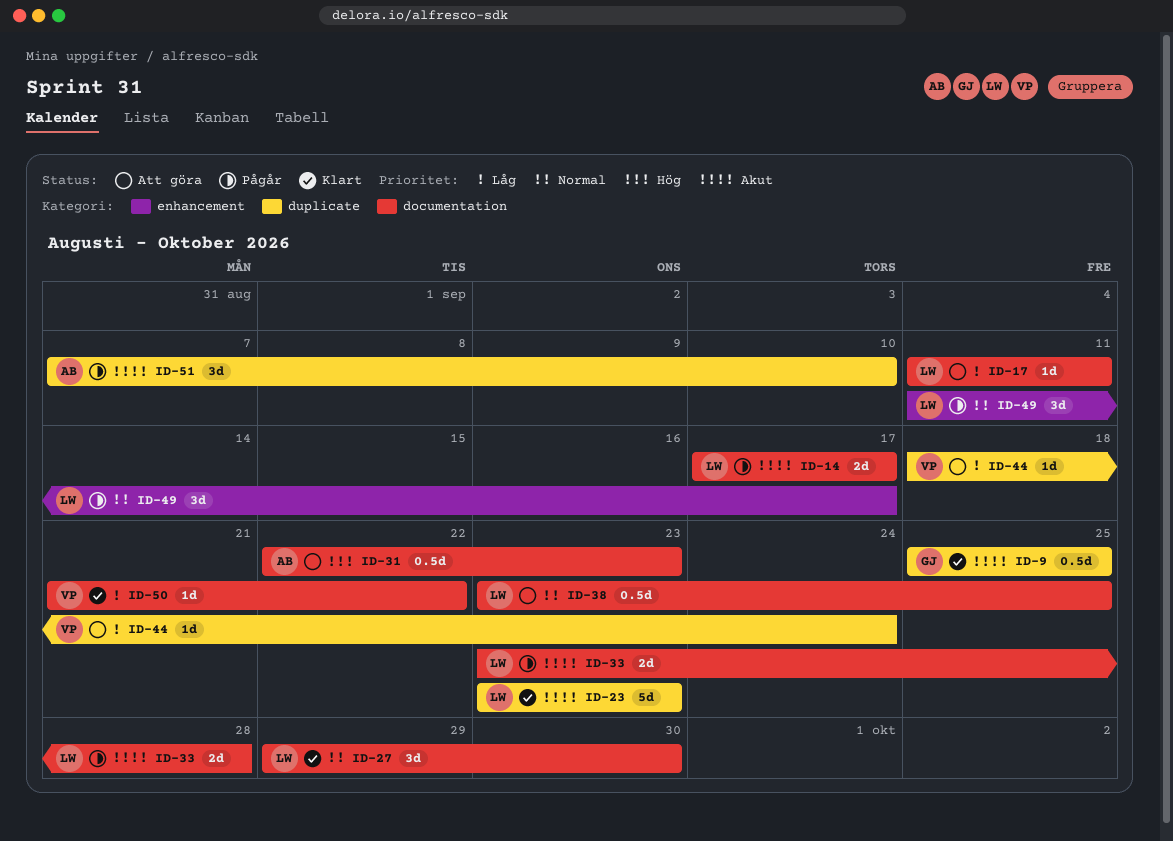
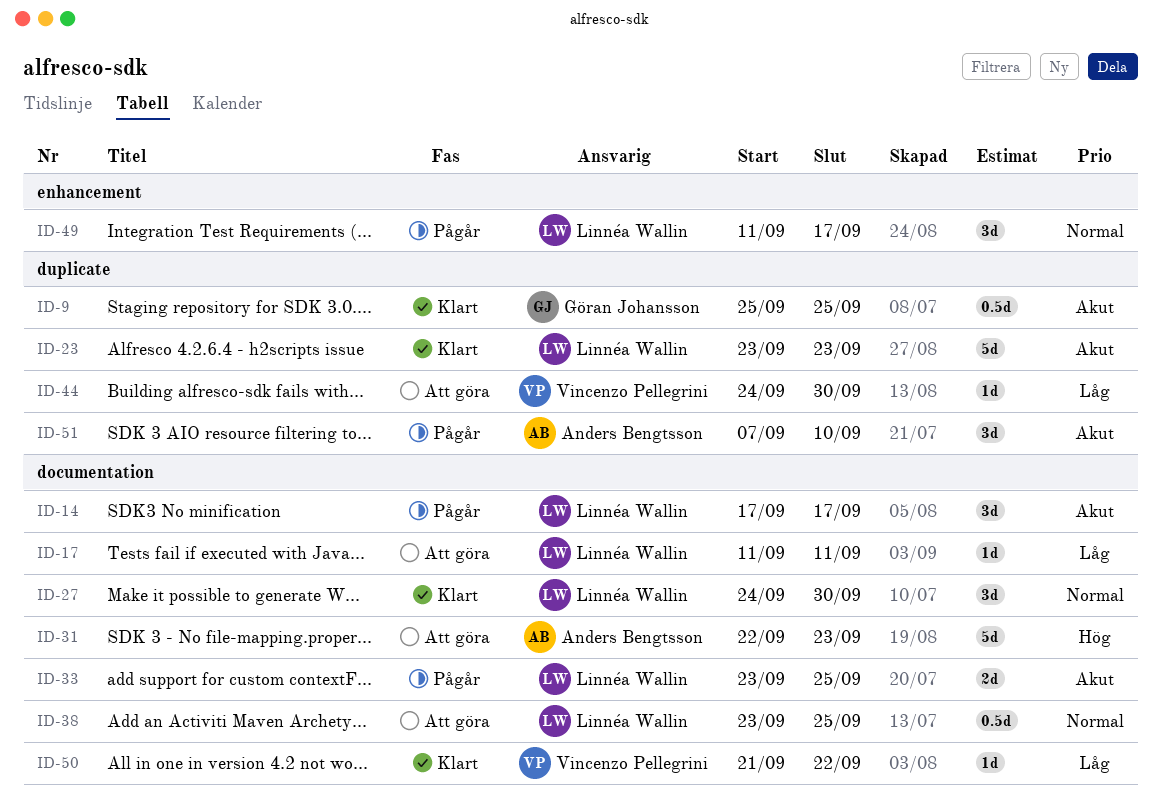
ID-14, estimate: 2d -> 3d
ID-27, start: Sep 29 -> Sep 24
ID-31, estimate: 0.5d -> 5d
ID-33, due: Sep 28 -> Sep 25
ID-44, start: Sep 18 -> Sep 24
ID-44, due: Sep 24 -> Sep 30

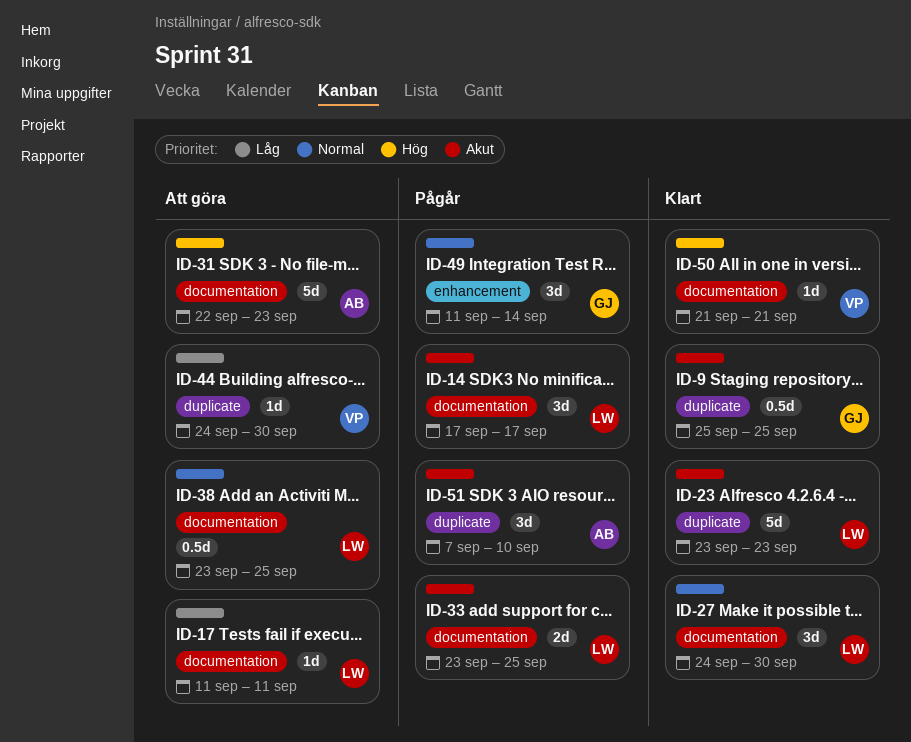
ID-49, owner: Linnéa Wallin -> Göran Johansson
ID-49, due: Sep 17 -> Sep 14
ID-50, priority: Låg -> Hög
ID-50, due: Sep 22 -> Sep 21

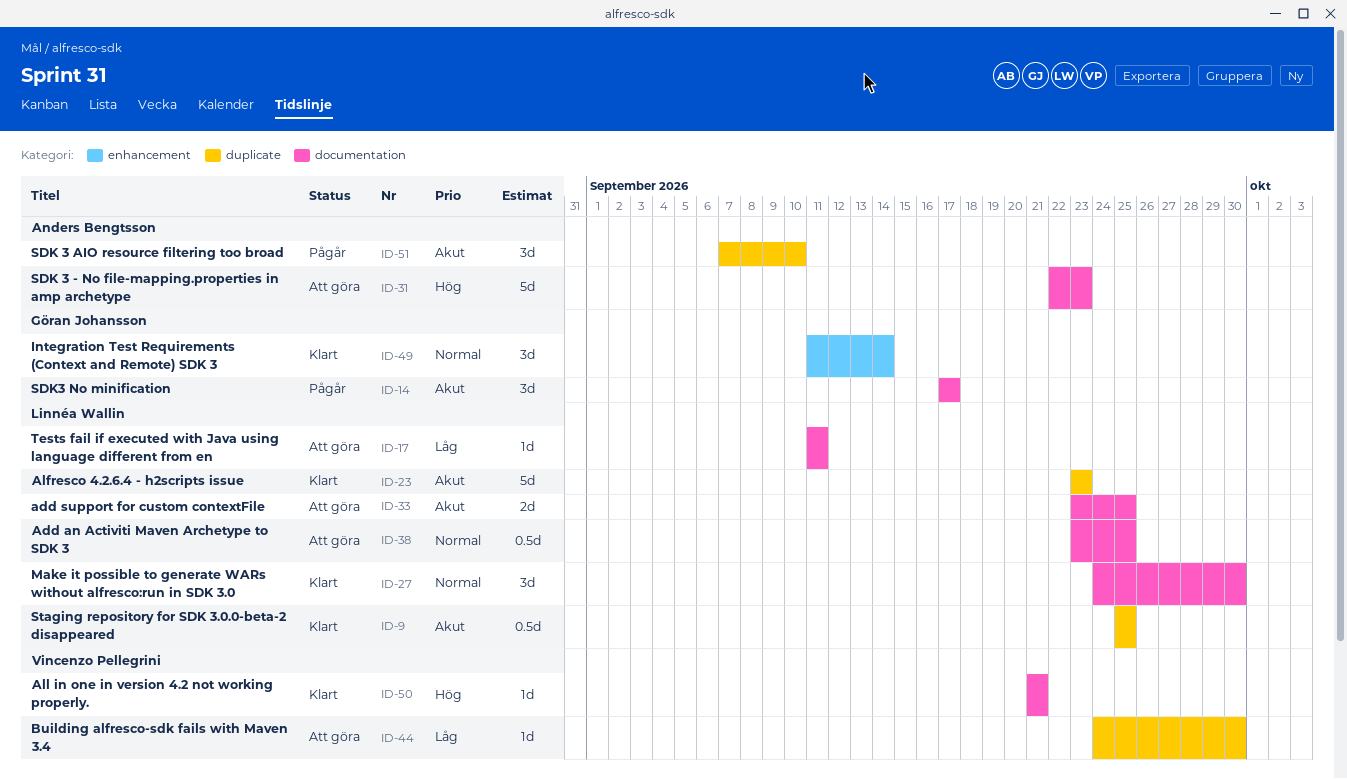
ID-9, owner: Göran Johansson -> Linnéa Wallin
ID-14, owner: Linnéa Wallin -> Göran Johansson
ID-33, status: Pågår -> Att göra
ID-49, status: Pågår -> Klart

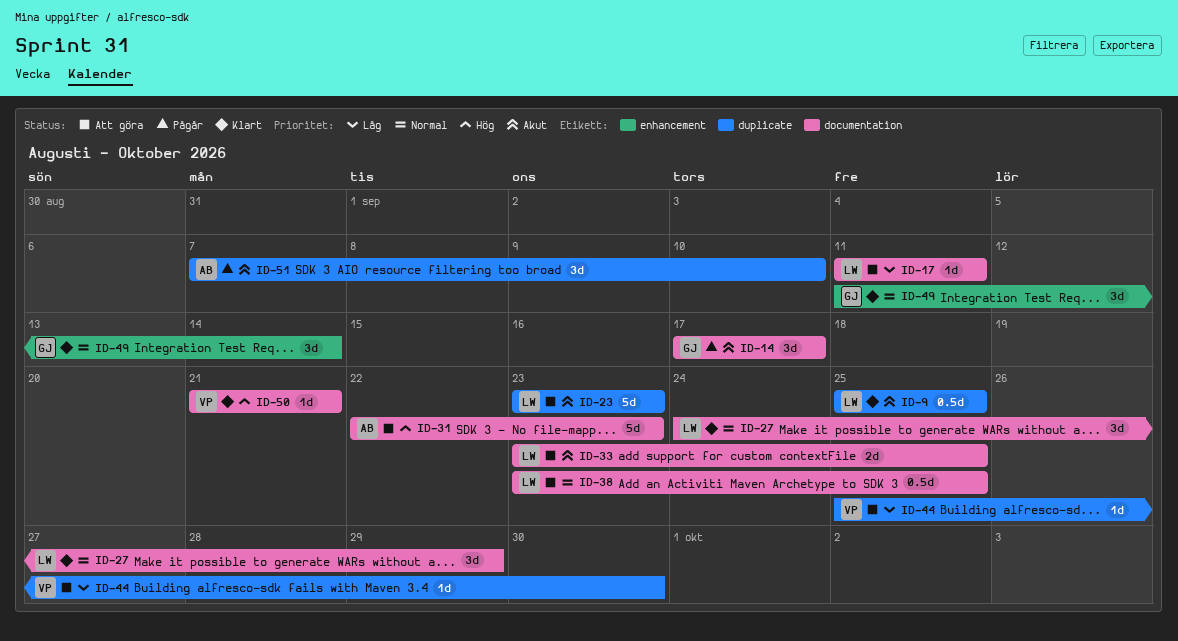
ID-23, status: Klart -> Att göra
ID-27, due: Sep 30 -> Sep 29
ID-44, start: Sep 24 -> Sep 25

